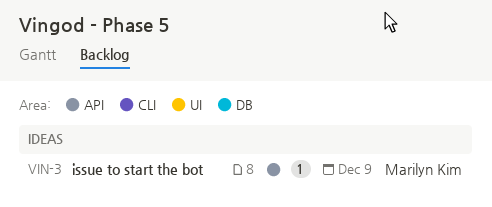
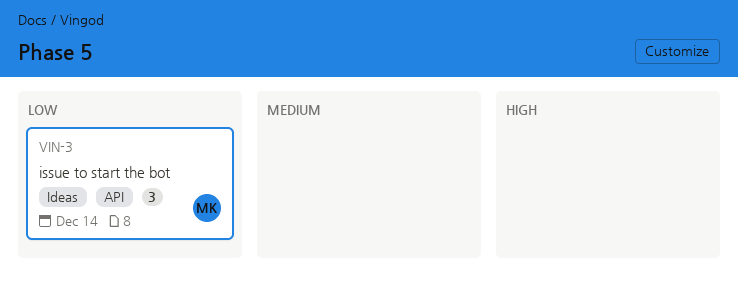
VIN-3, estimate: 1 -> 3
VIN-3, due: Dec 9 -> Dec 14

